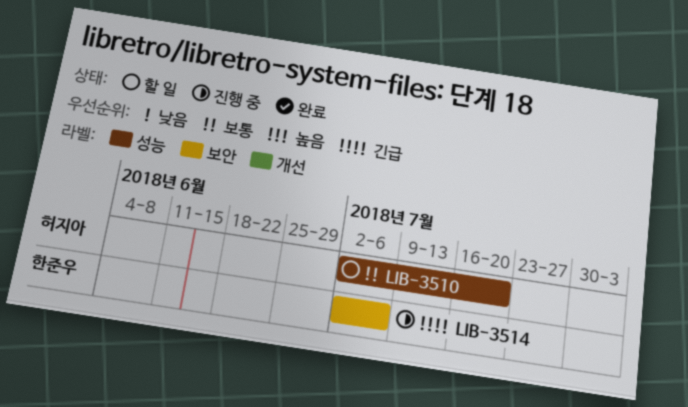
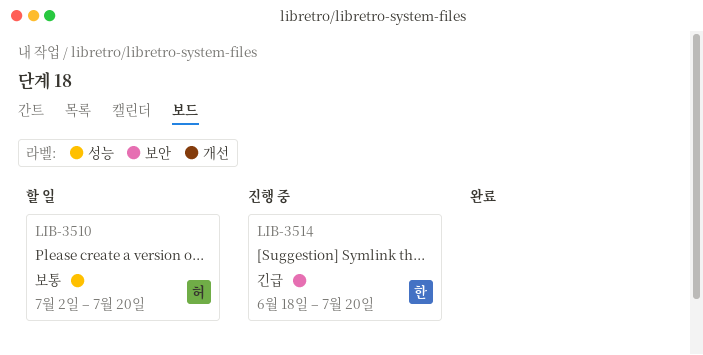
LIB-3514, start: Jul 2 -> Jun 18
LIB-3514, due: Jul 6 -> Jul 20

